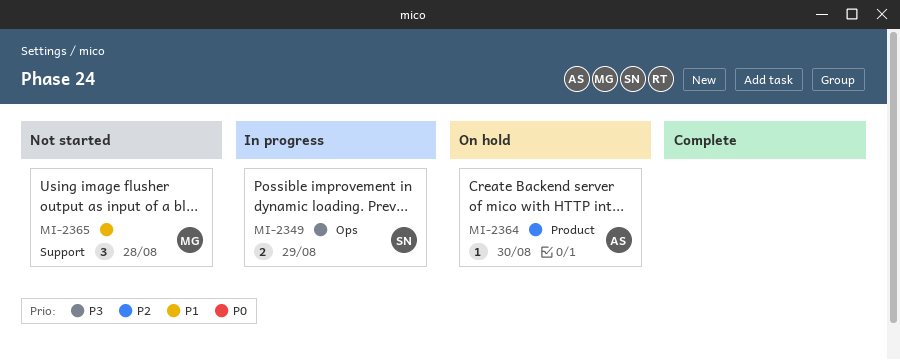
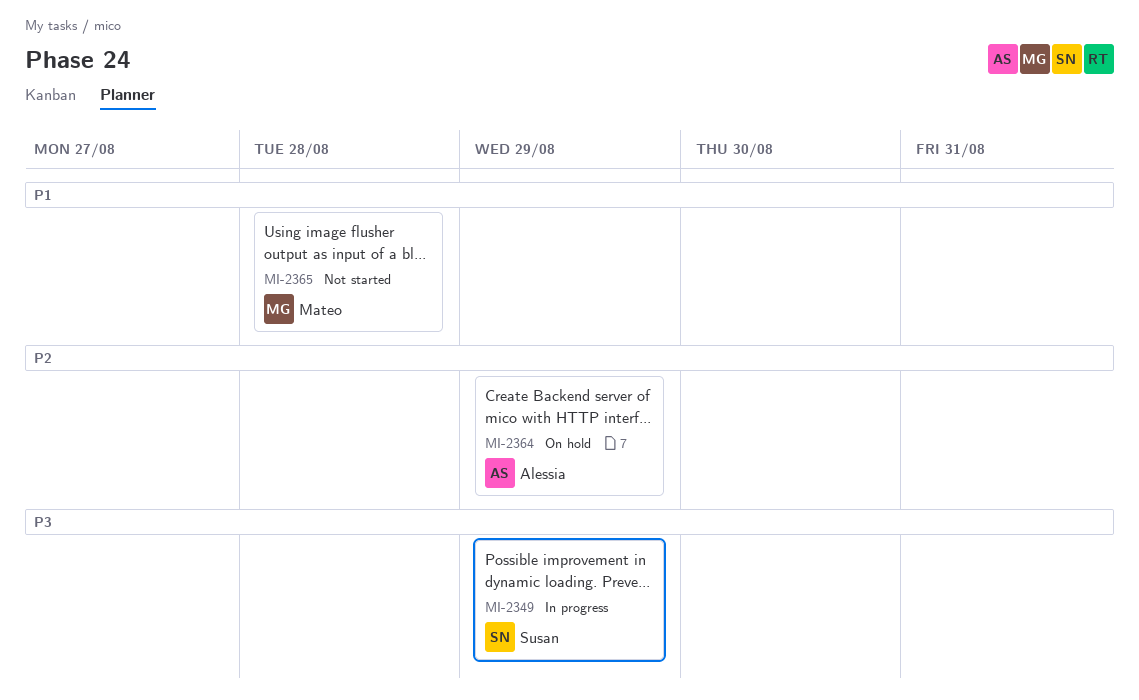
MI-2364, due: Aug 30 -> Aug 29

